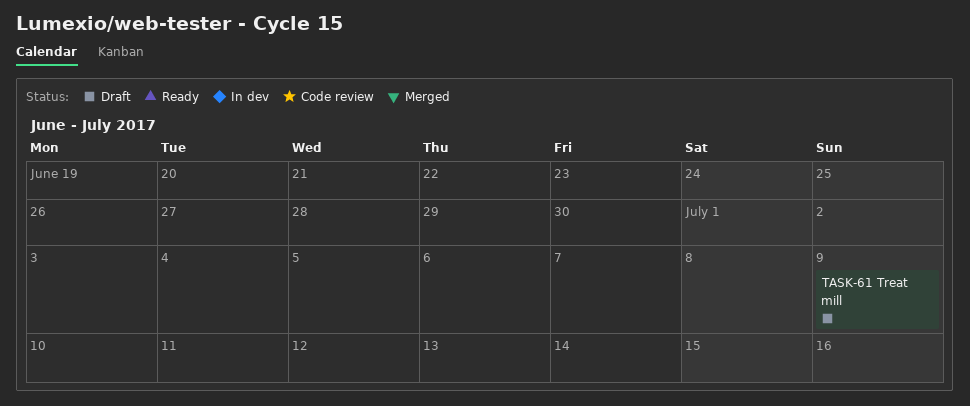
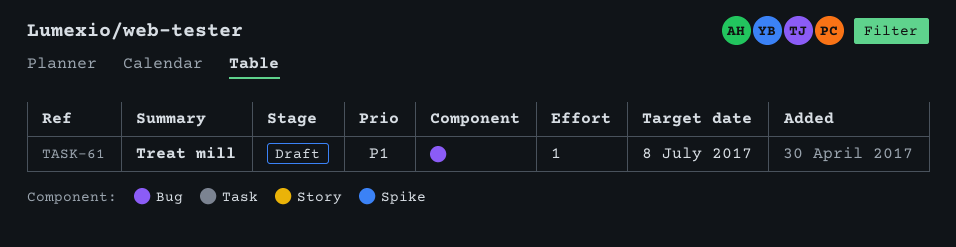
TASK-61, due: Jul 9 -> Jul 8

